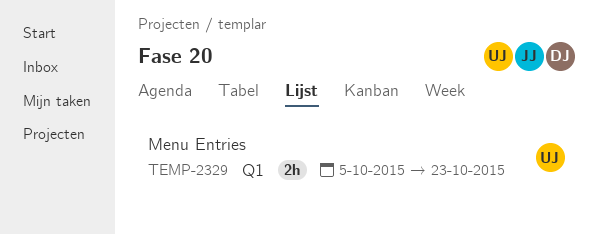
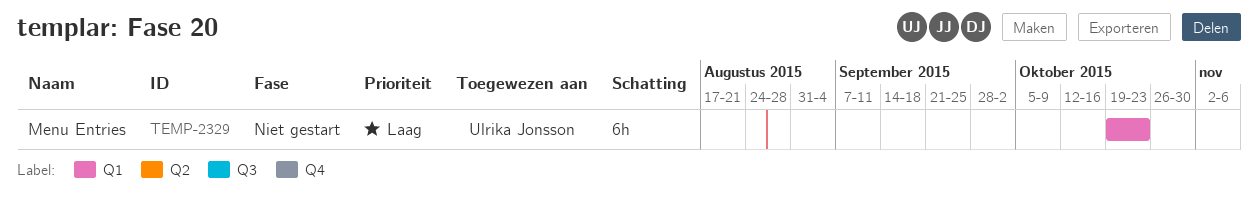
TEMP-2329, estimate: 2h -> 6h
TEMP-2329, start: Oct 5 -> Oct 19

